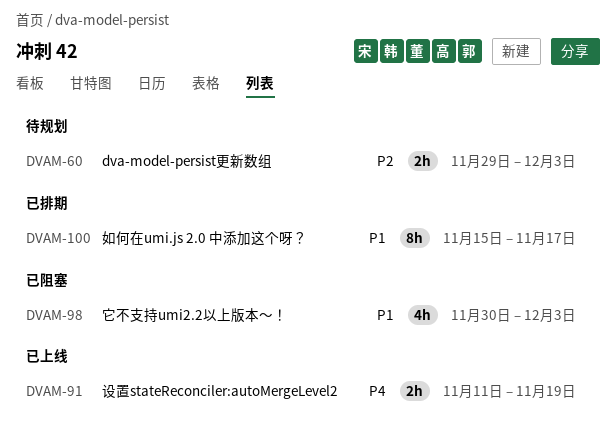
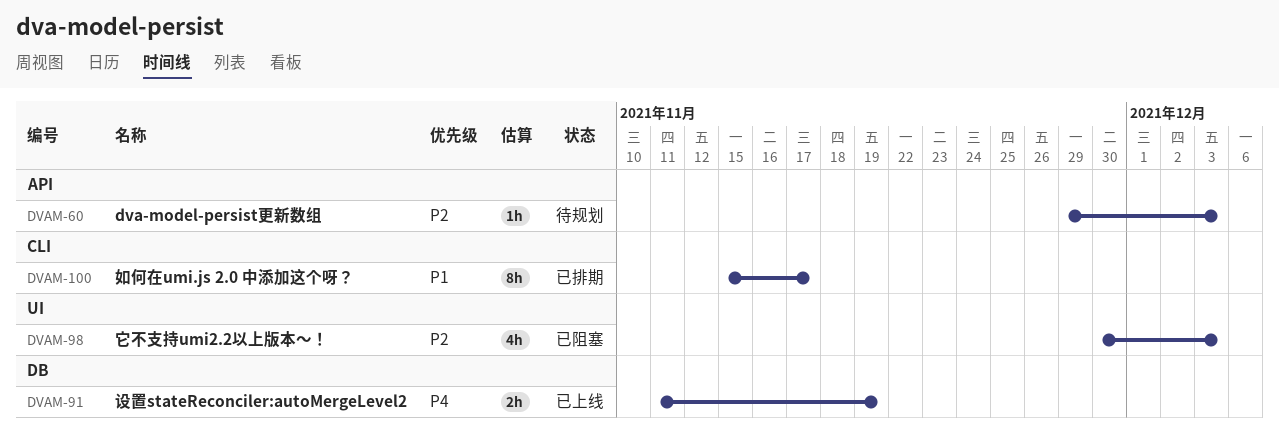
DVAM-60, estimate: 2h -> 1h
DVAM-98, priority: P1 -> P2

